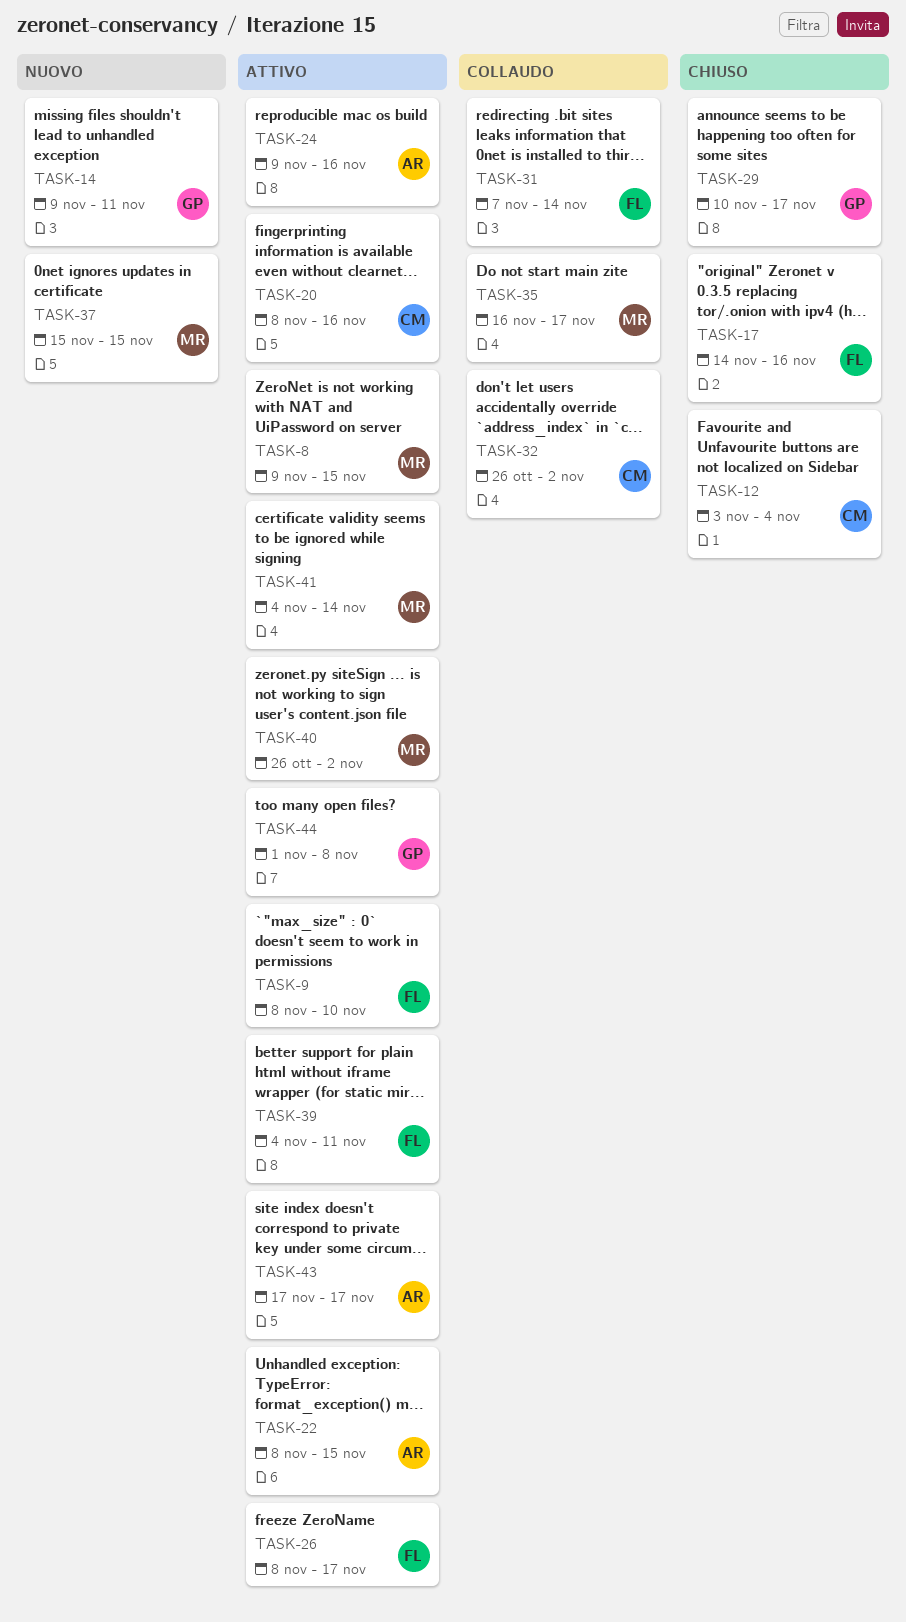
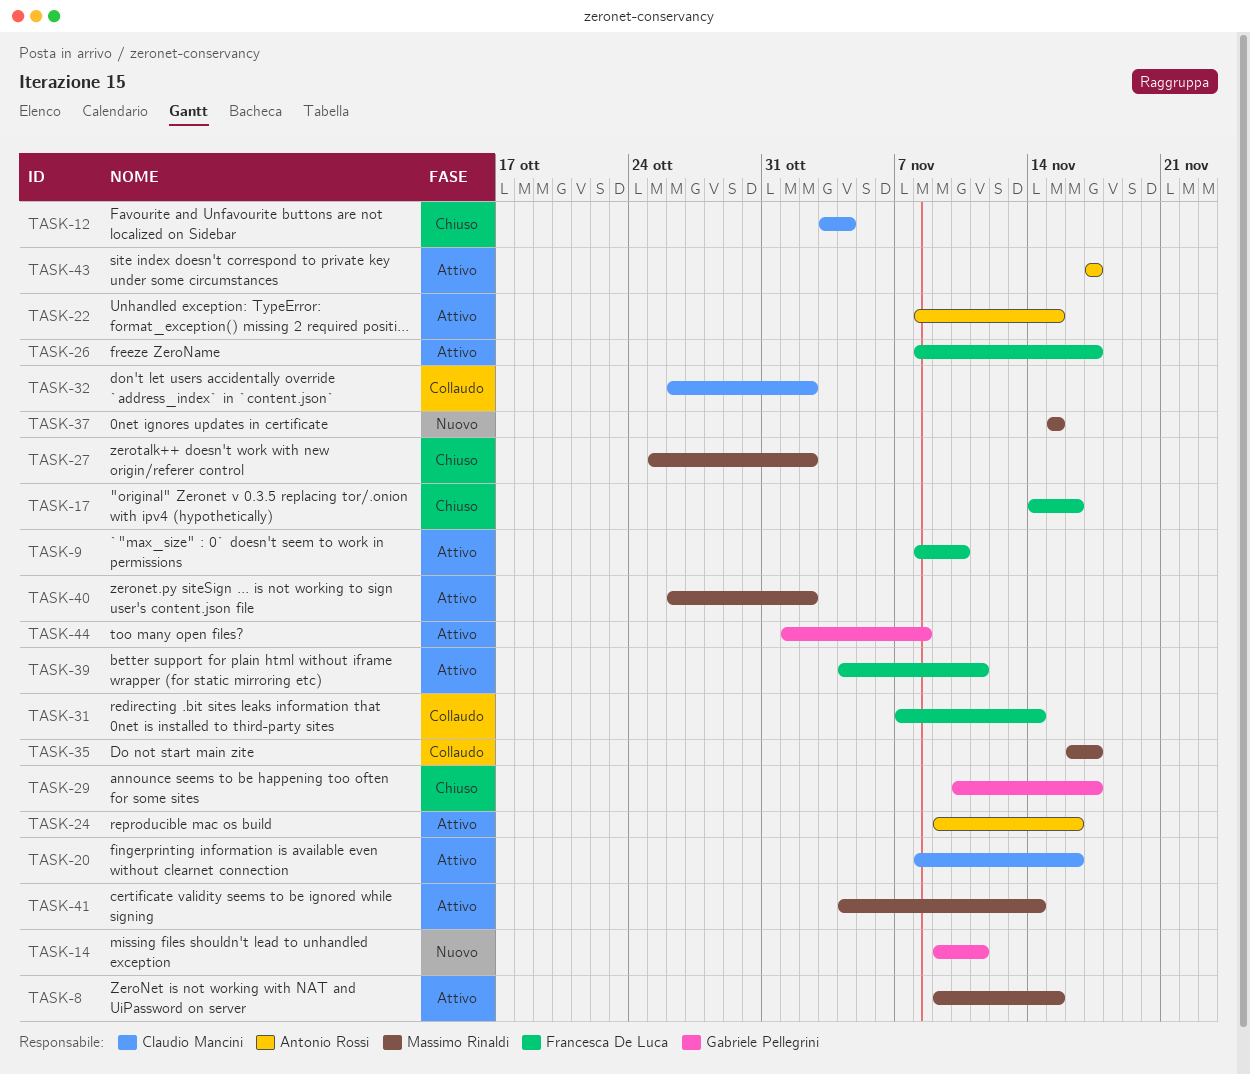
TASK-27: none -> present

